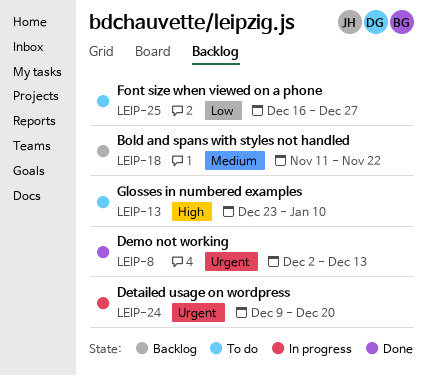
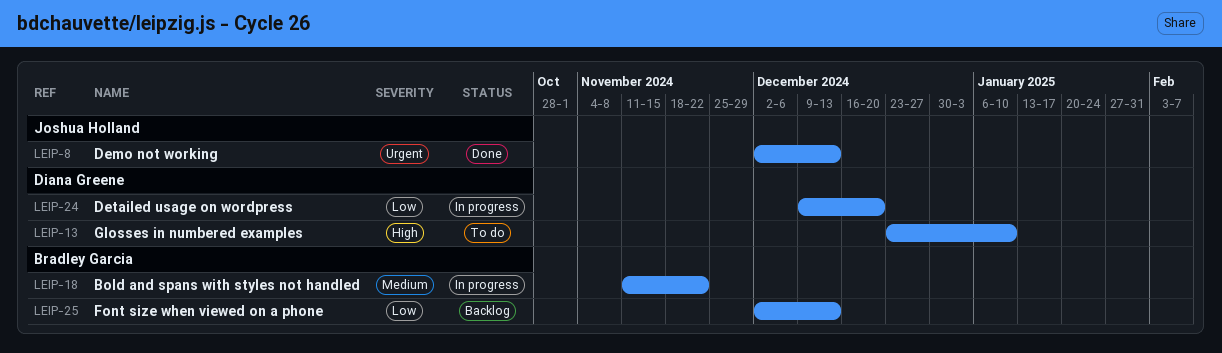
LEIP-18, status: Backlog -> In progress
LEIP-24, priority: Urgent -> Low
LEIP-25, status: To do -> Backlog
LEIP-25, start: Dec 16 -> Dec 2
LEIP-25, due: Dec 27 -> Dec 13

